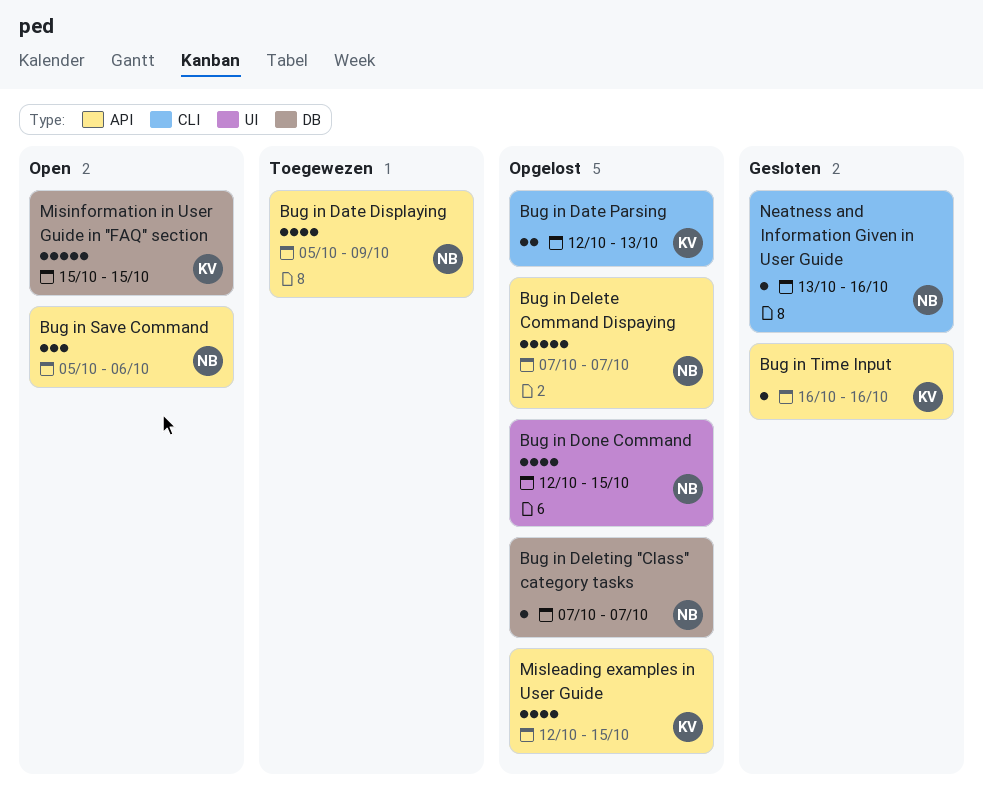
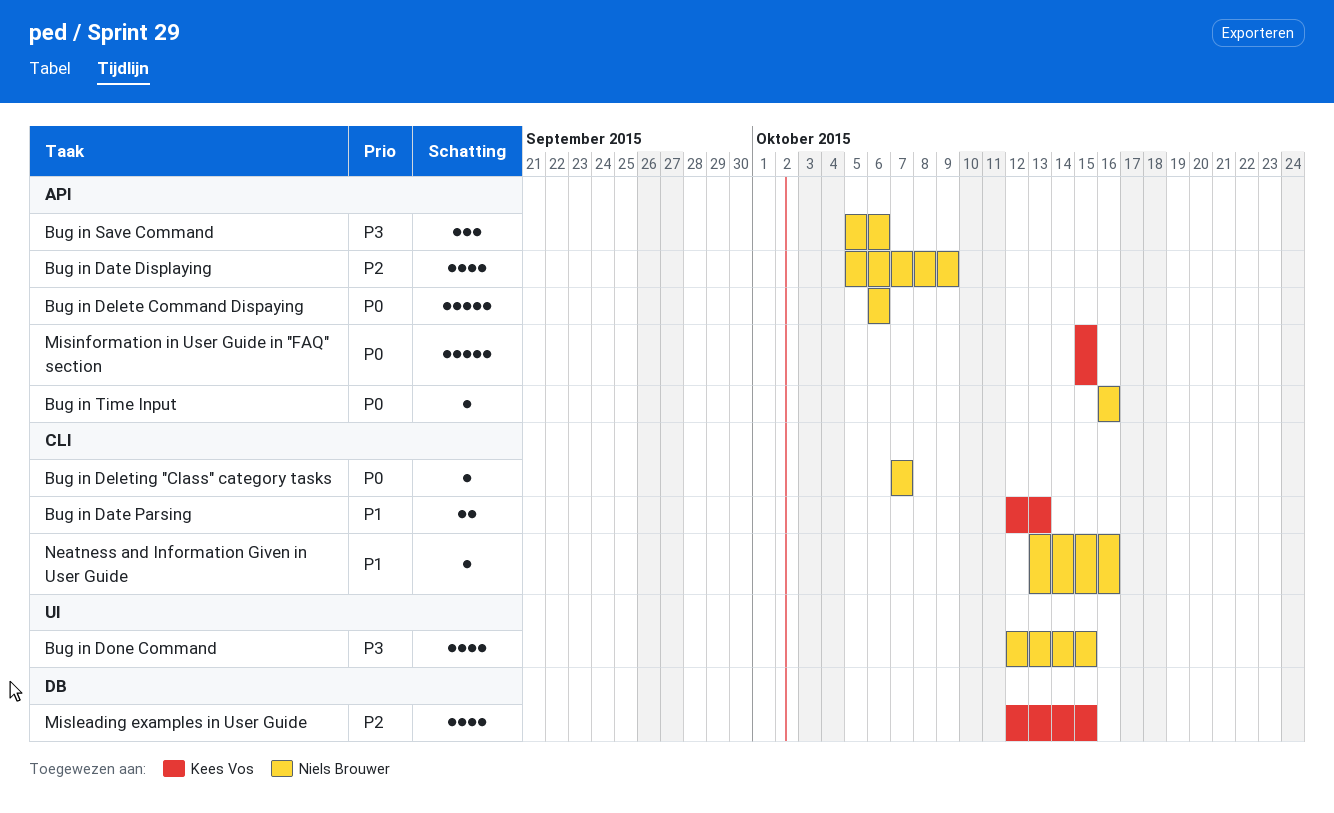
Bug in Delete Command Dispaying, start: Oct 7 -> Oct 6
Bug in Delete Command Dispaying, due: Oct 7 -> Oct 6
Bug in Deleting "Class" category tasks, label: DB -> CLI
Bug in Time Input, owner: Kees Vos -> Niels Brouwer
Misinformation in User Guide in "FAQ" section, label: DB -> API
Misleading examples in User Guide, label: API -> DB

